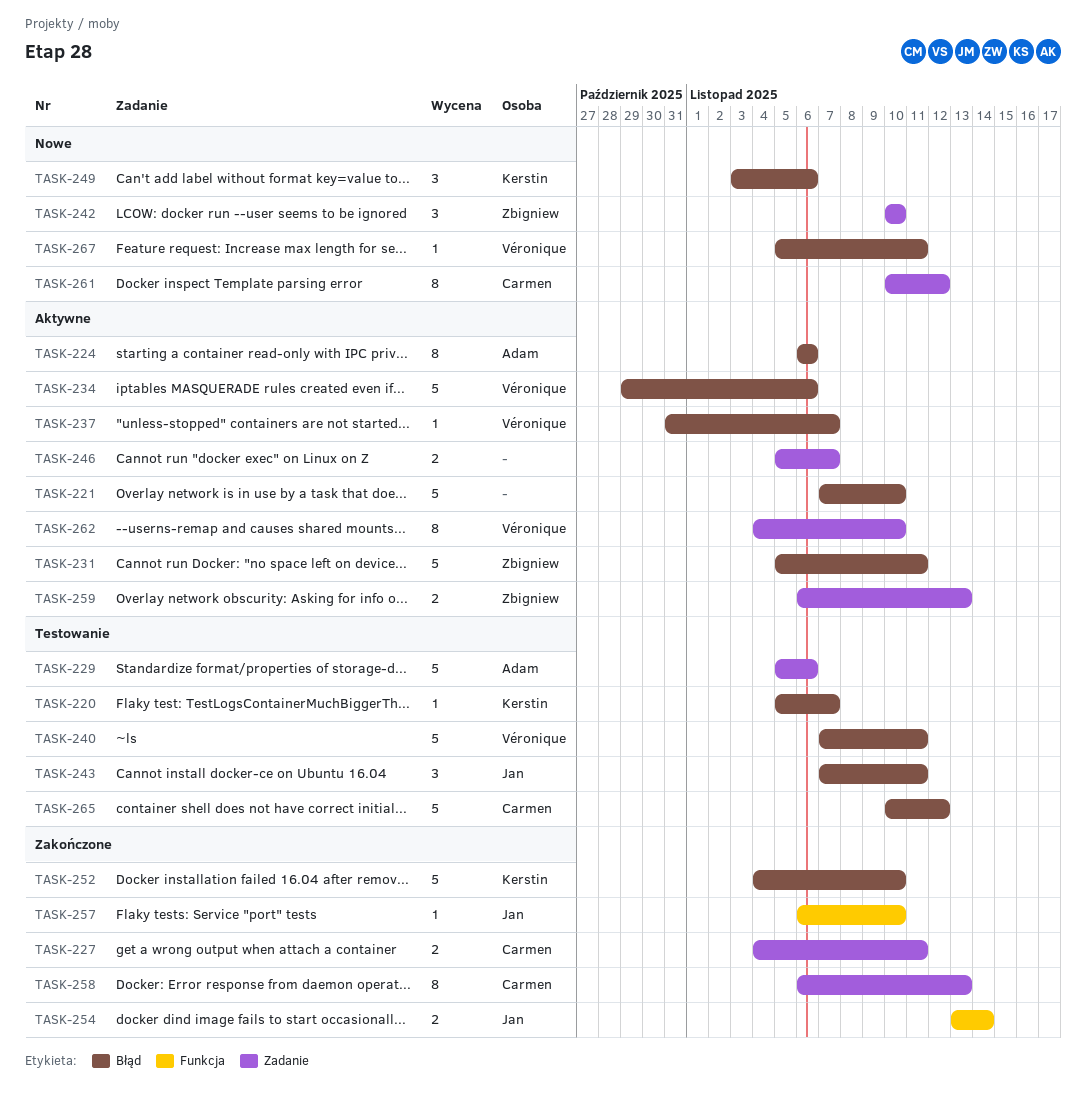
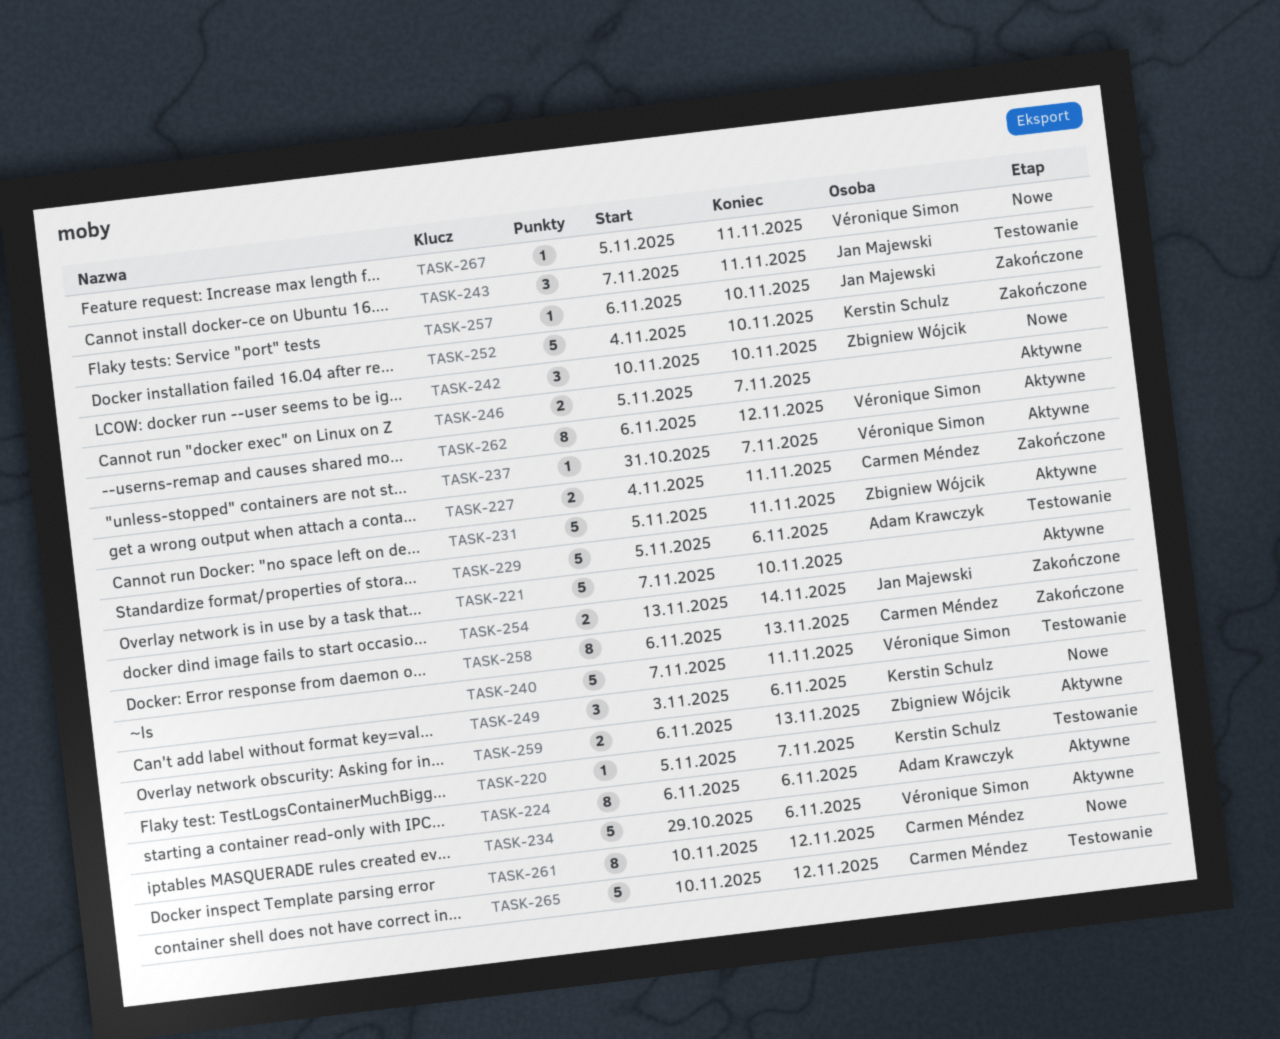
TASK-262, start: Nov 4 -> Nov 6
TASK-262, due: Nov 10 -> Nov 12

